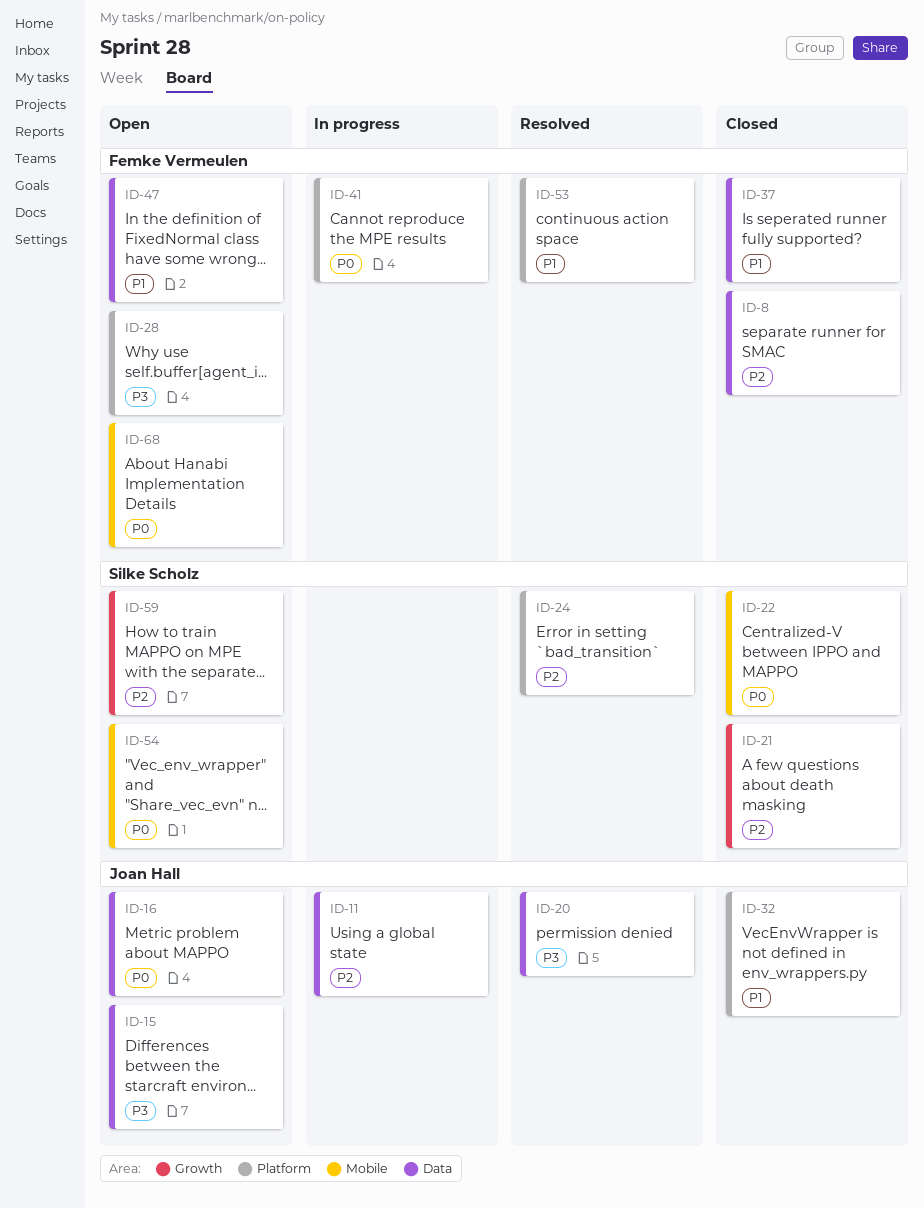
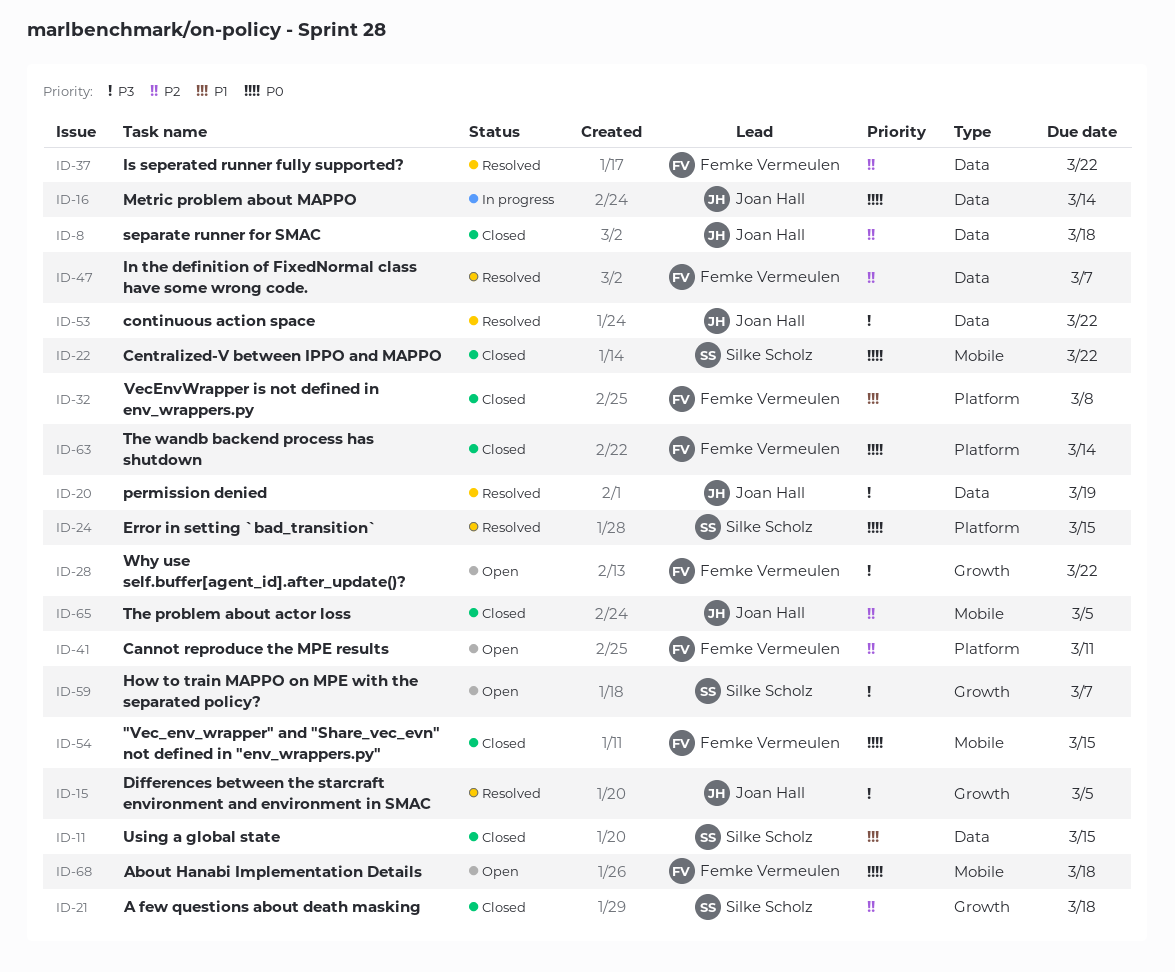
ID-8, owner: Femke Vermeulen -> Joan Hall
ID-11, status: In progress -> Closed
ID-11, owner: Joan Hall -> Silke Scholz
ID-11, priority: P2 -> P1
ID-15, status: Open -> Resolved
ID-15, label: Data -> Growth
ID-16, status: Open -> In progress
ID-24, priority: P2 -> P0
ID-28, label: Platform -> Growth
ID-32, owner: Joan Hall -> Femke Vermeulen
ID-37, status: Closed -> Resolved
ID-37, priority: P1 -> P2
ID-41, status: In progress -> Open
ID-41, priority: P0 -> P2
ID-47, status: Open -> Resolved
ID-47, priority: P1 -> P2
ID-53, owner: Femke Vermeulen -> Joan Hall
ID-53, priority: P1 -> P3
ID-53, label: Platform -> Data
ID-54, status: Open -> Closed
ID-54, owner: Silke Scholz -> Femke Vermeulen
ID-59, priority: P2 -> P3
ID-63: none -> present
ID-65: none -> present

